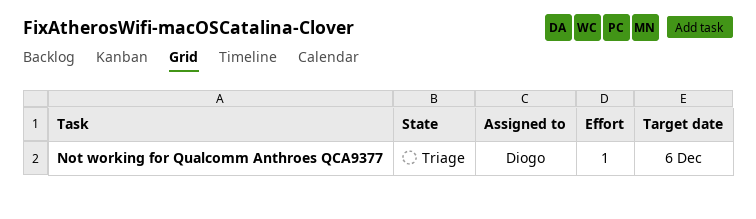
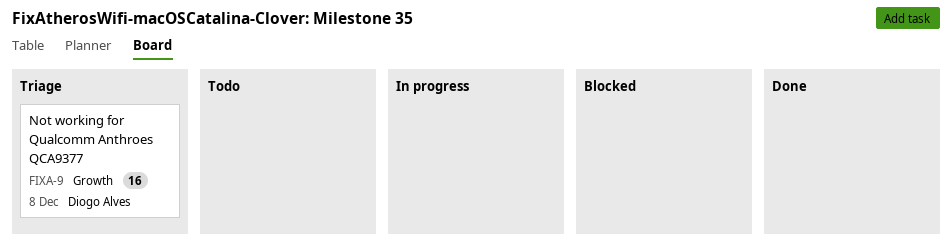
Not working for Qualcomm Anthroes QCA9377, estimate: 1 -> 16
Not working for Qualcomm Anthroes QCA9377, due: Dec 6 -> Dec 8

